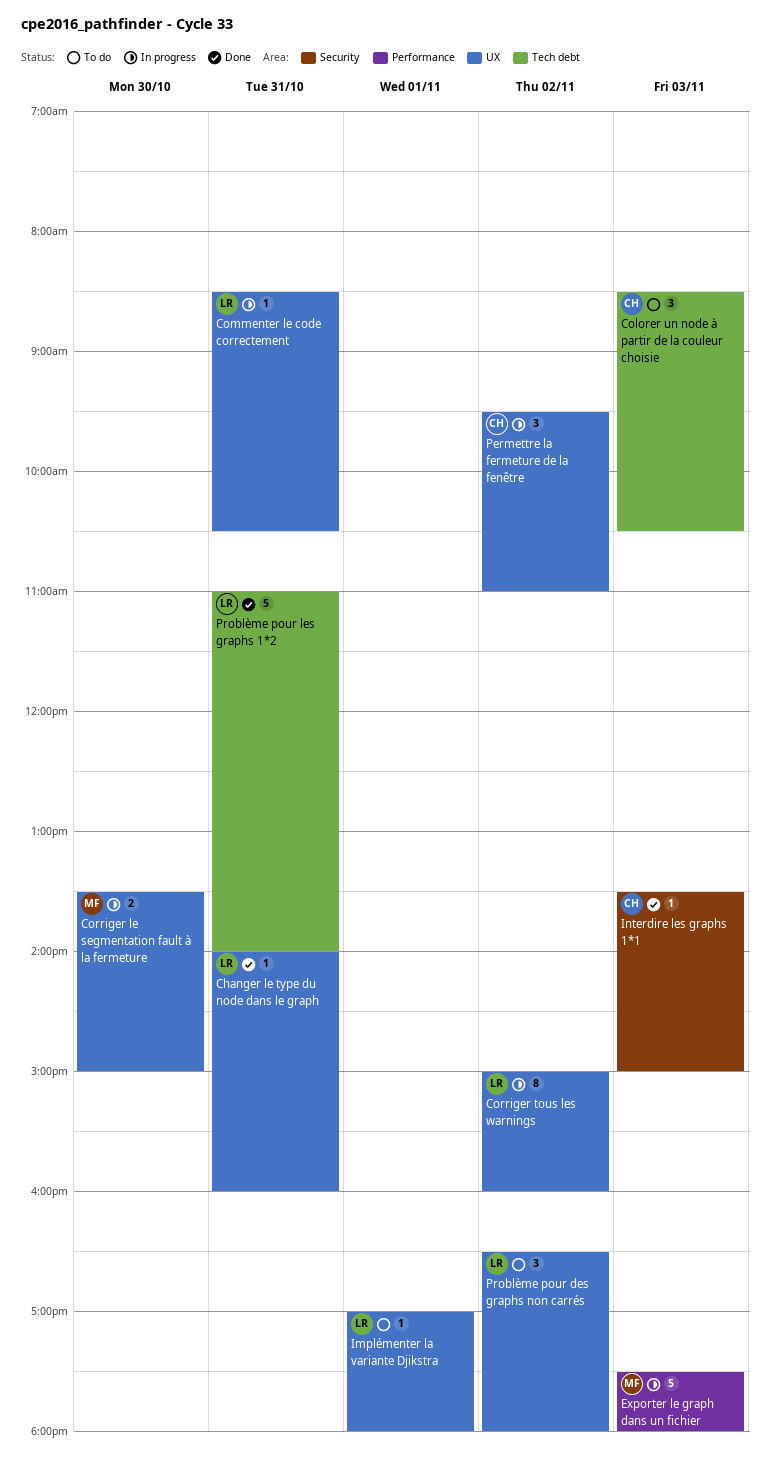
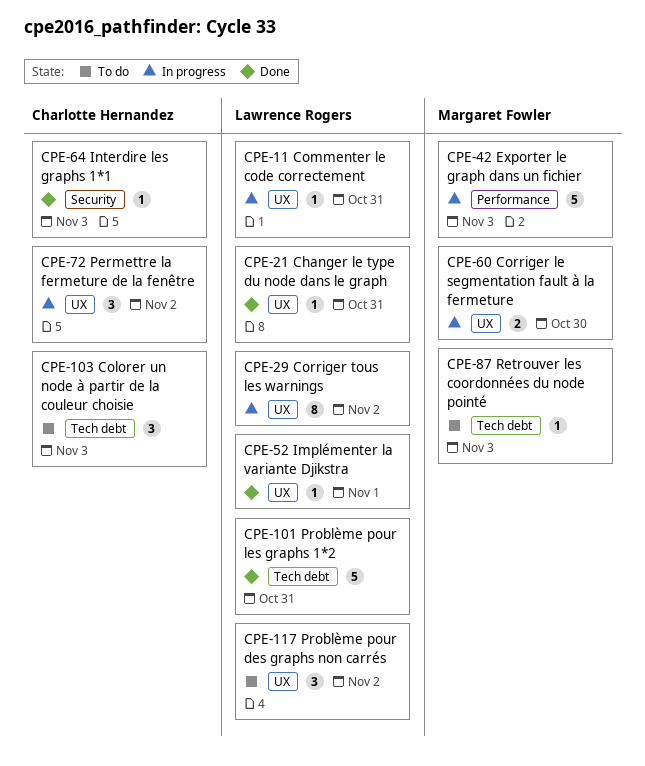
Implémenter la variante Djikstra, status: To do -> Done
Retrouver les coordonnées du node pointé: none -> present

